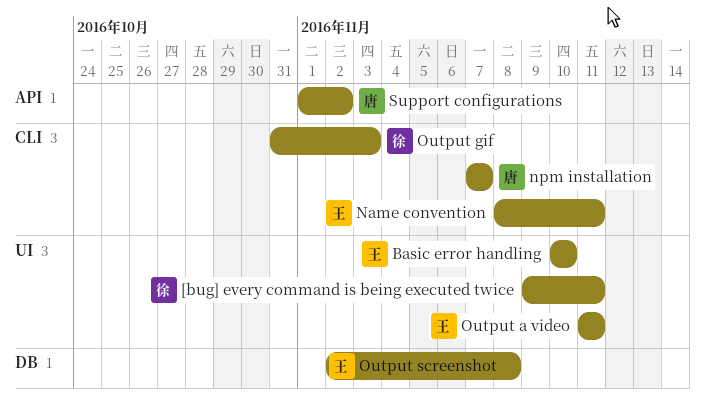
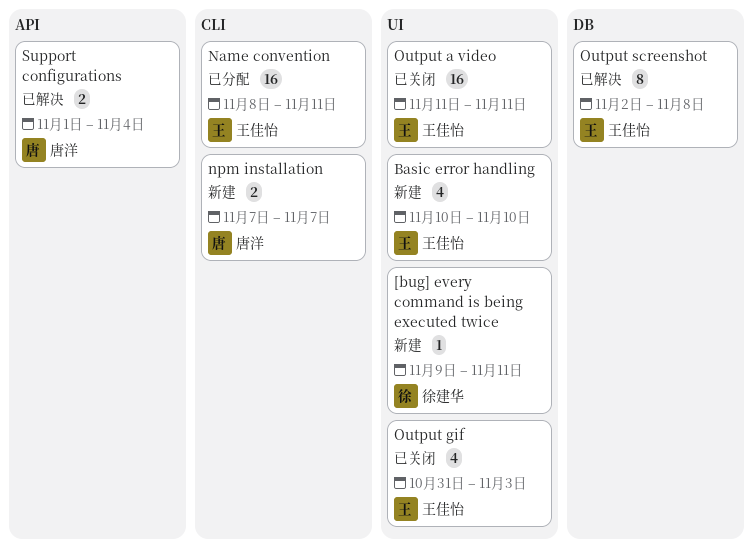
Output gif, owner: 徐建华 -> 王佳怡
Output gif, label: CLI -> UI
Support configurations, due: Nov 2 -> Nov 4

